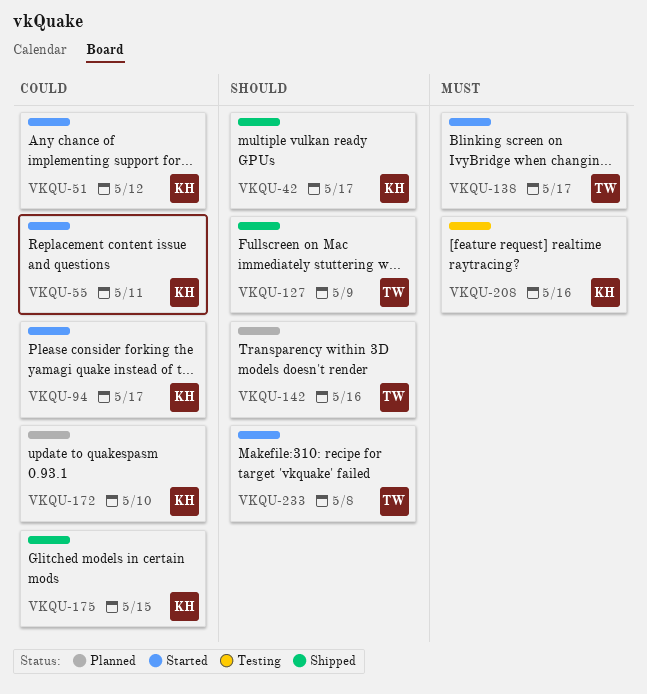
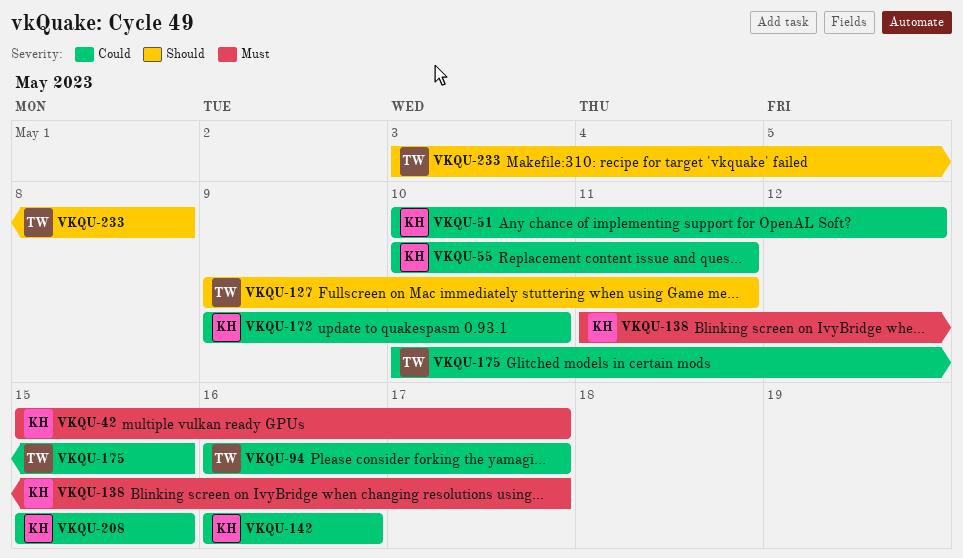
VKQU-42, priority: Should -> Must
VKQU-94, owner: KH -> TW
VKQU-127, due: May 9 -> May 11
VKQU-138, owner: TW -> KH
VKQU-142, owner: TW -> KH
VKQU-142, priority: Should -> Could
VKQU-175, owner: KH -> TW
VKQU-208, priority: Must -> Could
VKQU-208, due: May 16 -> May 15

